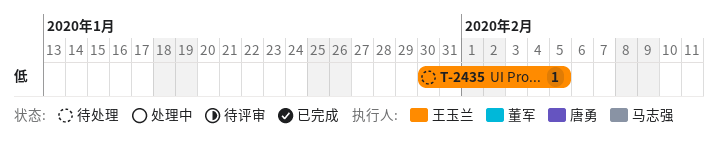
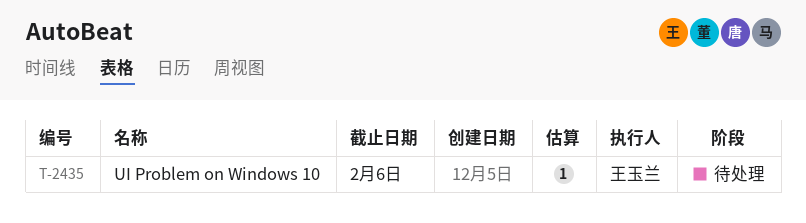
T-2435, due: Feb 5 -> Feb 6

